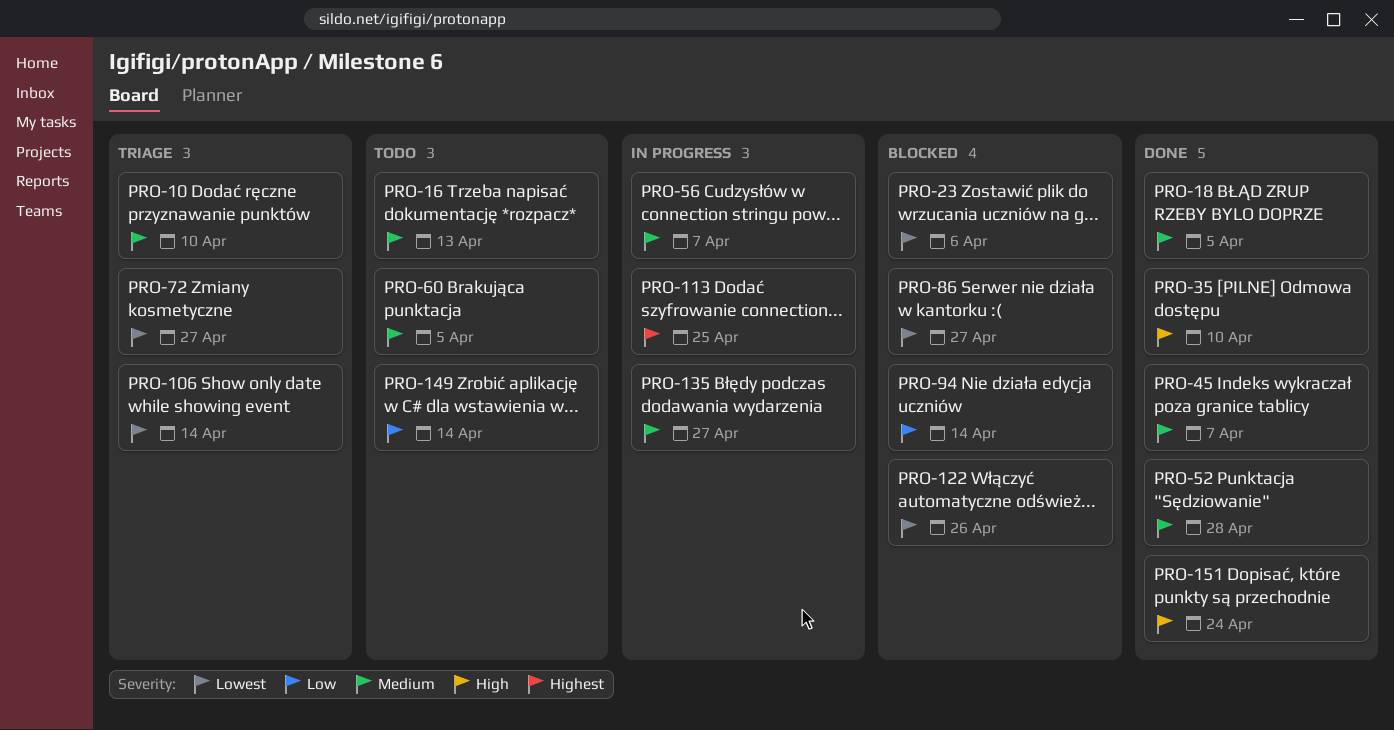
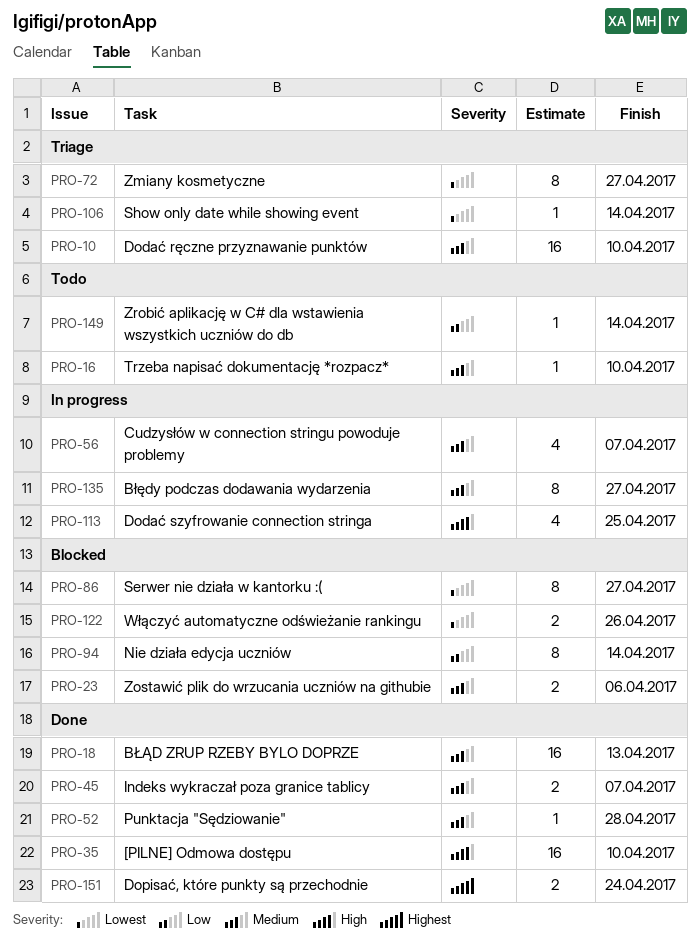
PRO-16, due: Apr 13 -> Apr 10
PRO-18, due: Apr 5 -> Apr 13
PRO-23, priority: Lowest -> Medium
PRO-60: present -> none
PRO-113, priority: Highest -> High
PRO-151, priority: High -> Highest

